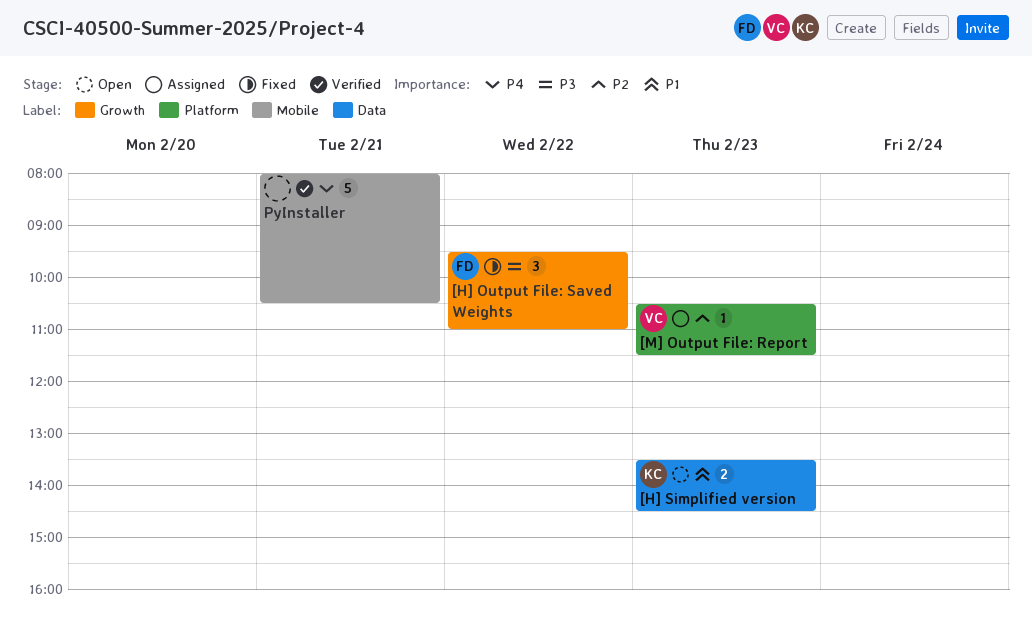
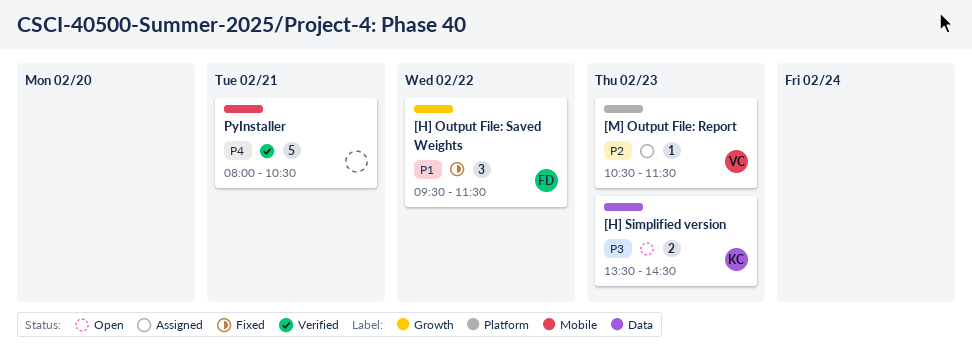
[H] Output File: Saved Weights, priority: P3 -> P1
[H] Output File: Saved Weights, ends: 11:00 -> 11:30
[H] Simplified version, priority: P1 -> P3

